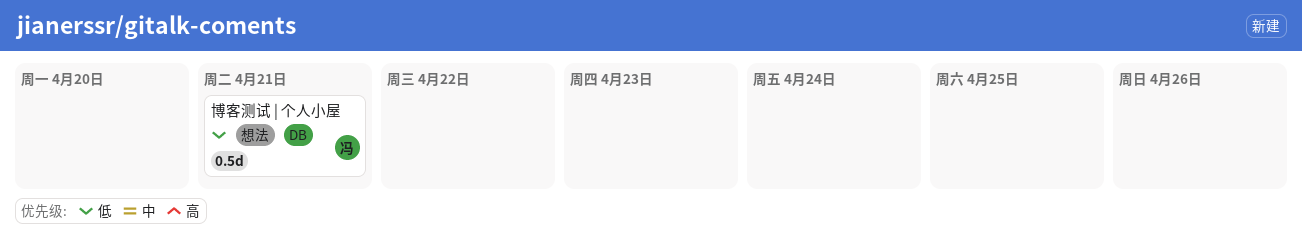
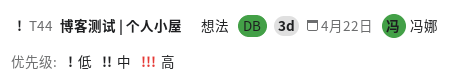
博客测试 | 个人小屋, estimate: 0.5d -> 3d
博客测试 | 个人小屋, due: Apr 21 -> Apr 22

